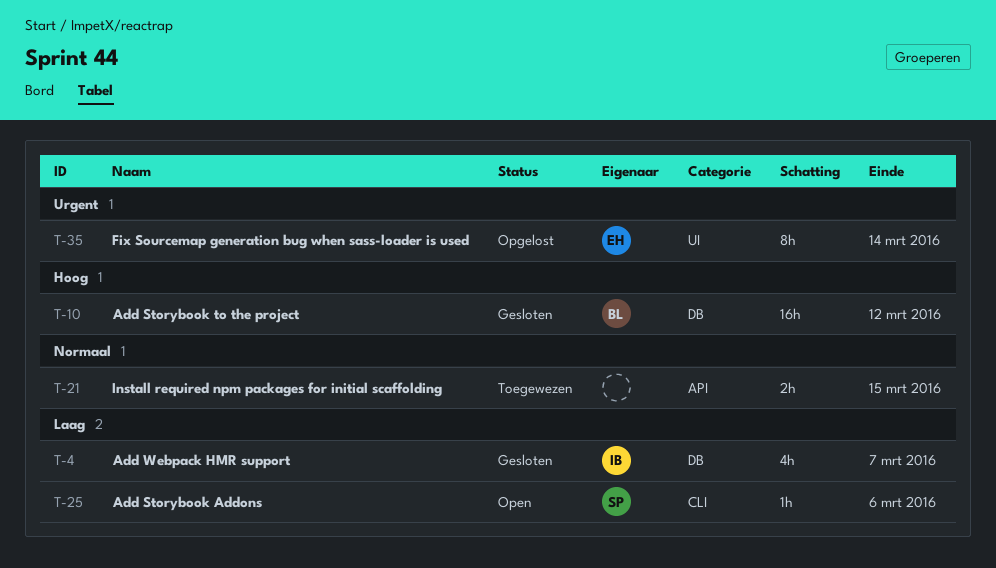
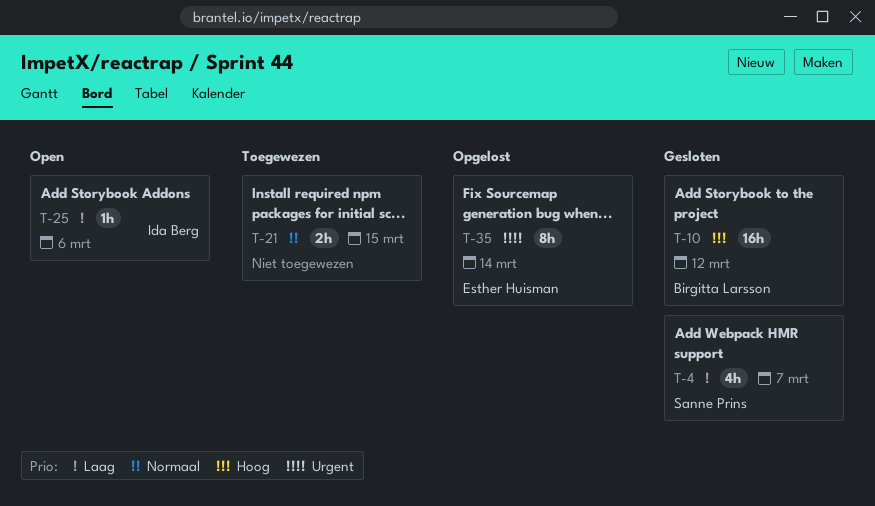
T-4, owner: Ida Berg -> Sanne Prins
T-25, owner: Sanne Prins -> Ida Berg

